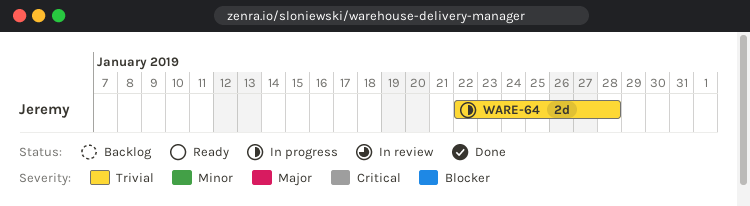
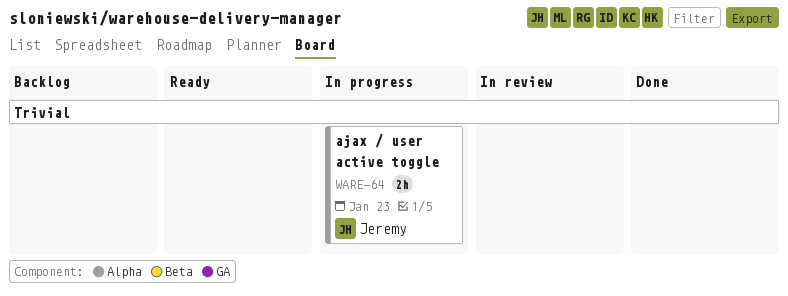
WARE-64, estimate: 2d -> 2h
WARE-64, due: Jan 28 -> Jan 23

